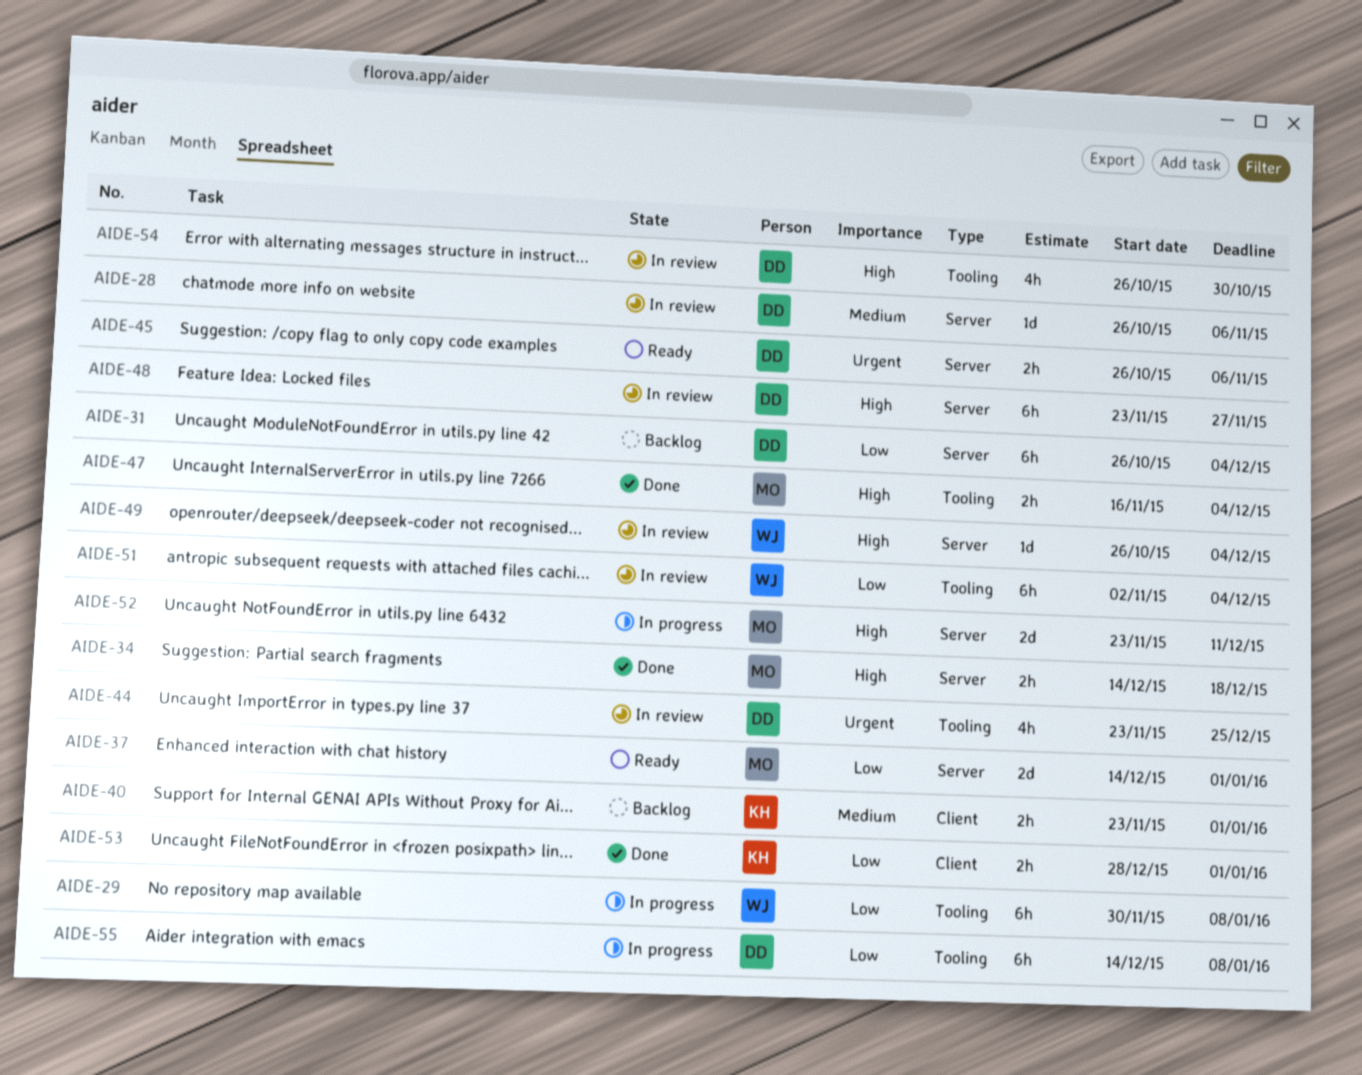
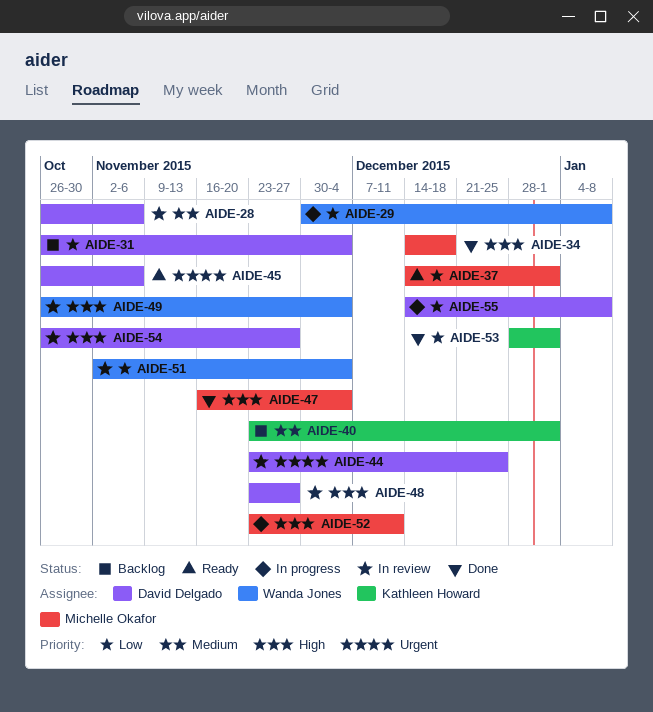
AIDE-54, due: Oct 30 -> Nov 27

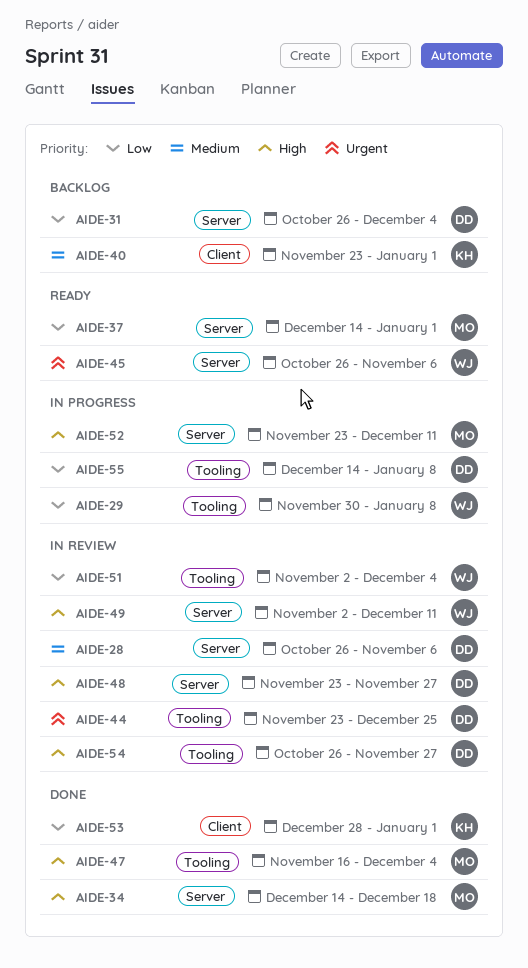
AIDE-45, owner: David Delgado -> Wanda Jones
AIDE-49, start: Oct 26 -> Nov 2
AIDE-49, due: Dec 4 -> Dec 11

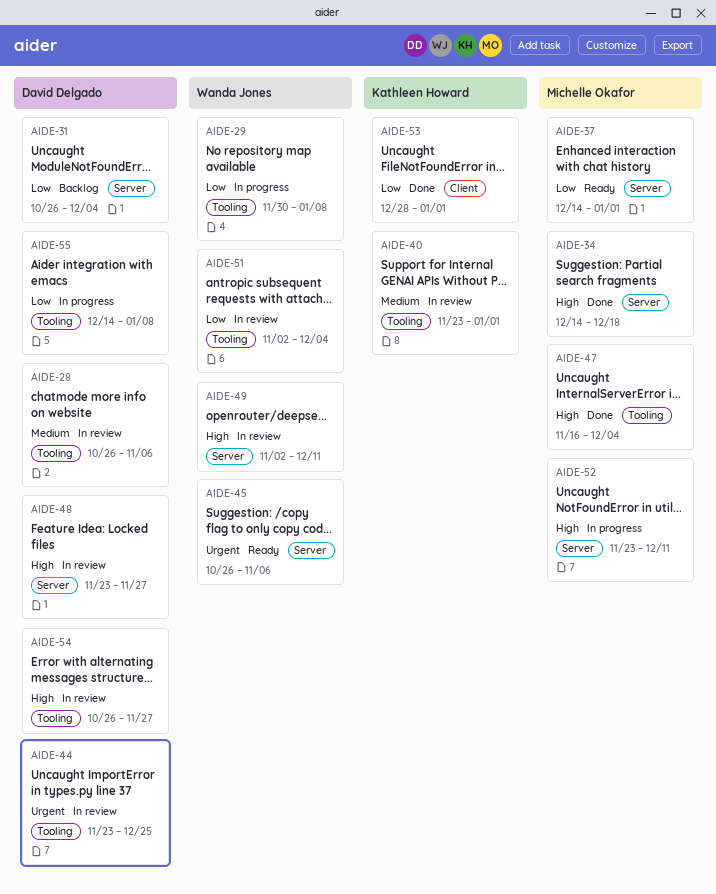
AIDE-28, label: Server -> Tooling
AIDE-40, status: Backlog -> In review
AIDE-40, label: Client -> Tooling

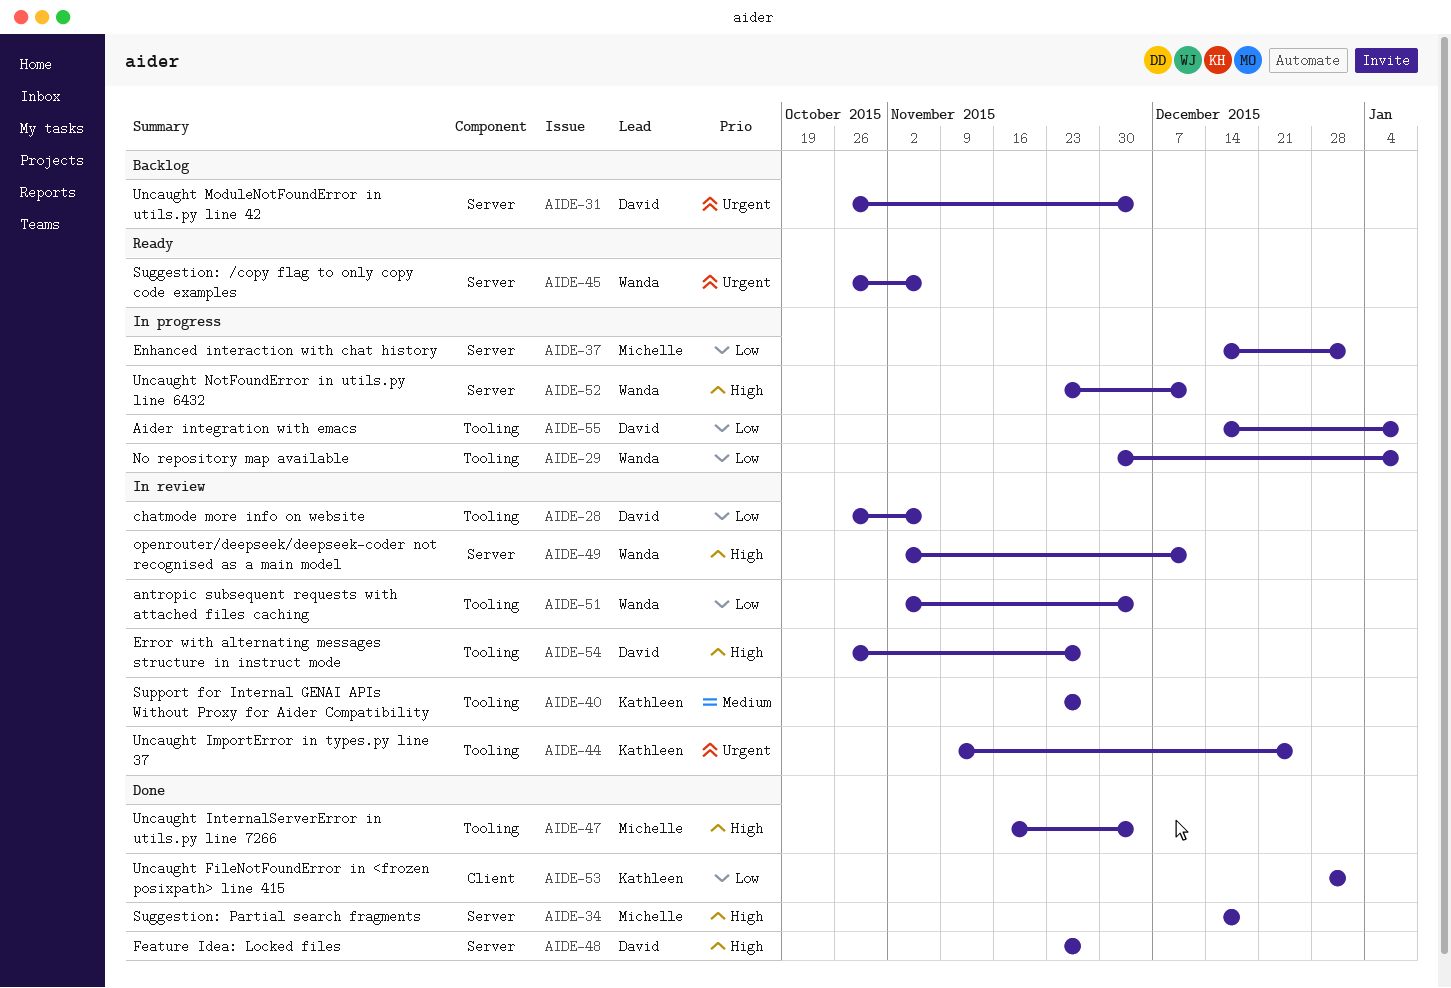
AIDE-28, priority: Medium -> Low
AIDE-31, priority: Low -> Urgent
AIDE-37, status: Ready -> In progress
AIDE-40, due: Jan 1 -> Nov 27
AIDE-44, owner: David Delgado -> Kathleen Howard
AIDE-44, start: Nov 23 -> Nov 9
AIDE-48, status: In review -> Done
AIDE-52, owner: Michelle Okafor -> Wanda Jones

